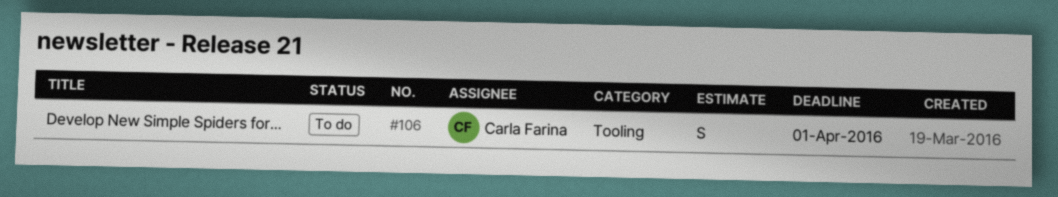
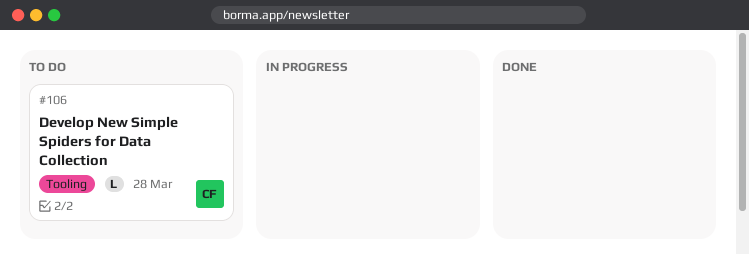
#106, estimate: S -> L
#106, due: Apr 1 -> Mar 28

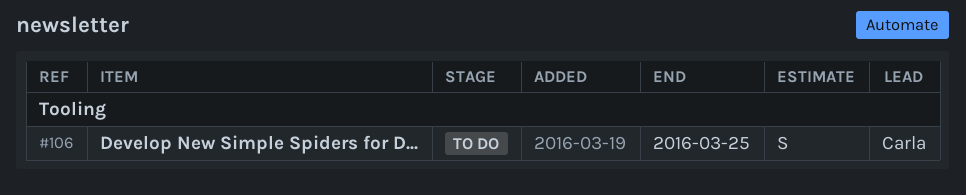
#106, estimate: L -> S
#106, due: Mar 28 -> Mar 25

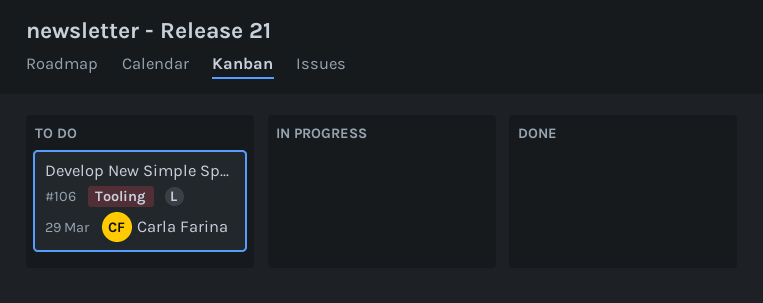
#106, estimate: S -> L
#106, due: Mar 25 -> Mar 29

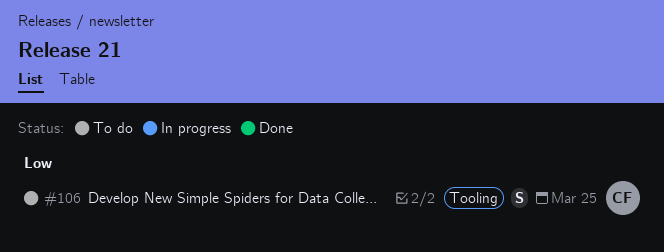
#106, estimate: L -> S
#106, due: Mar 29 -> Mar 25

